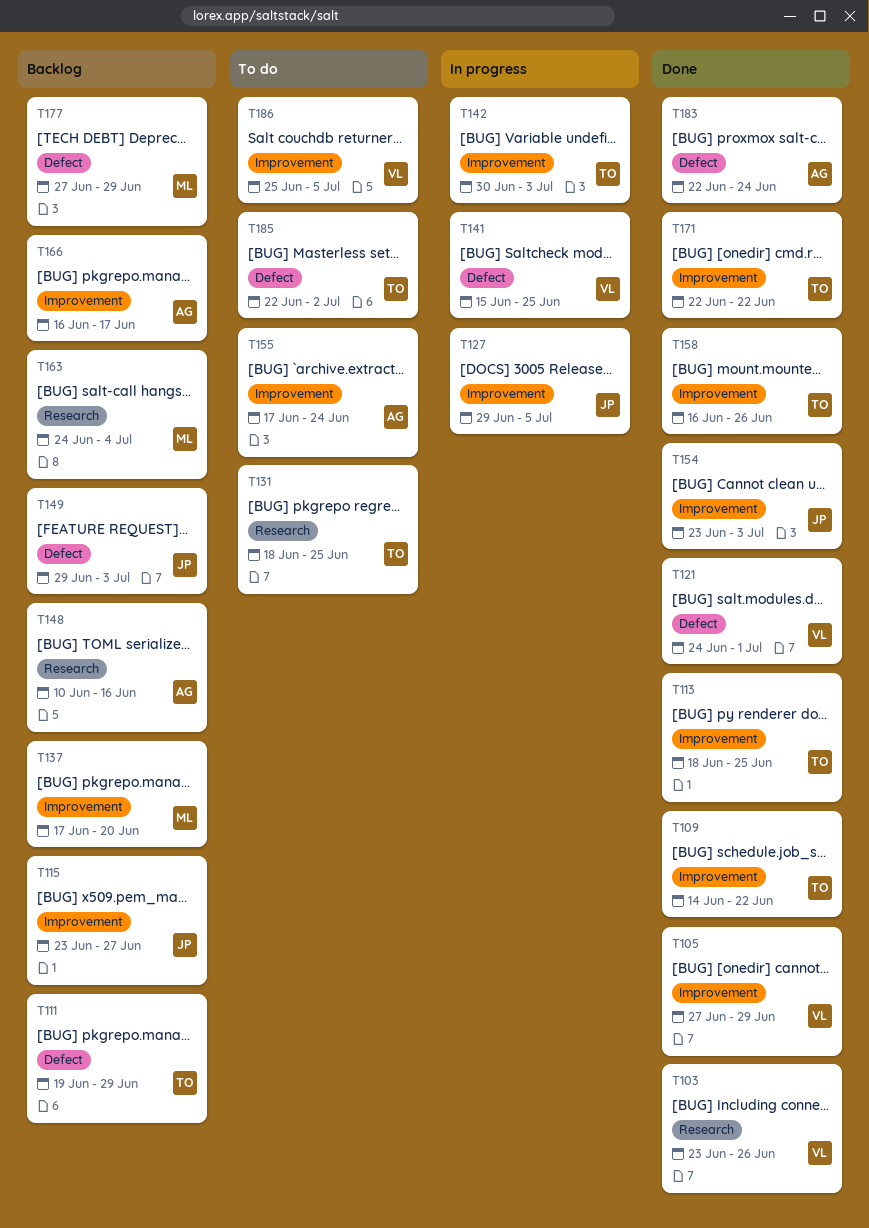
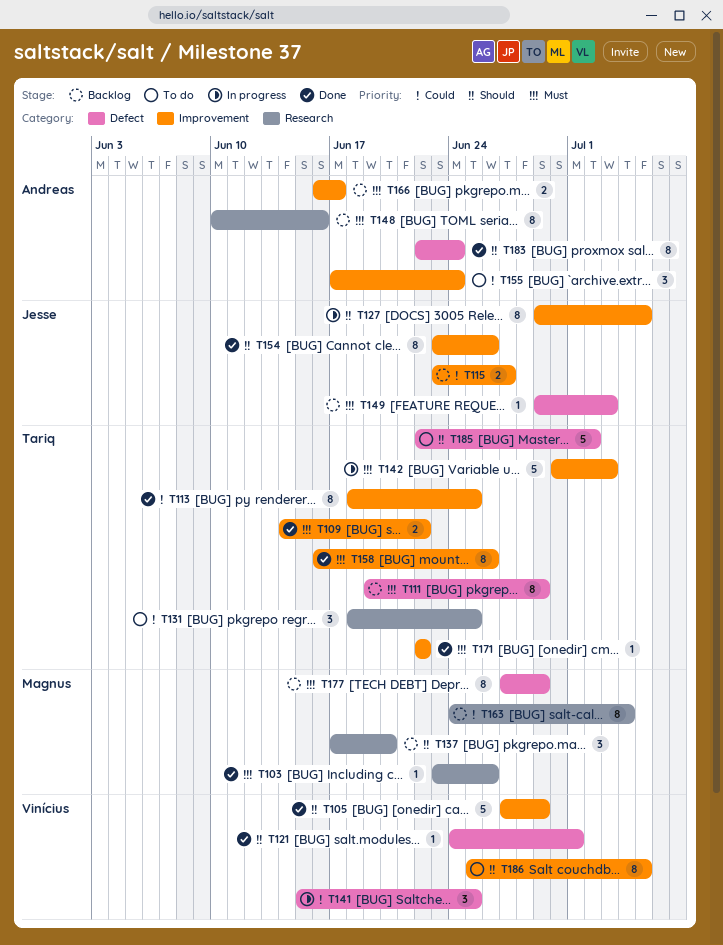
T103, owner: Vinícius -> Magnus
T137, label: Improvement -> Research
T154, due: Jul 3 -> Jun 26

